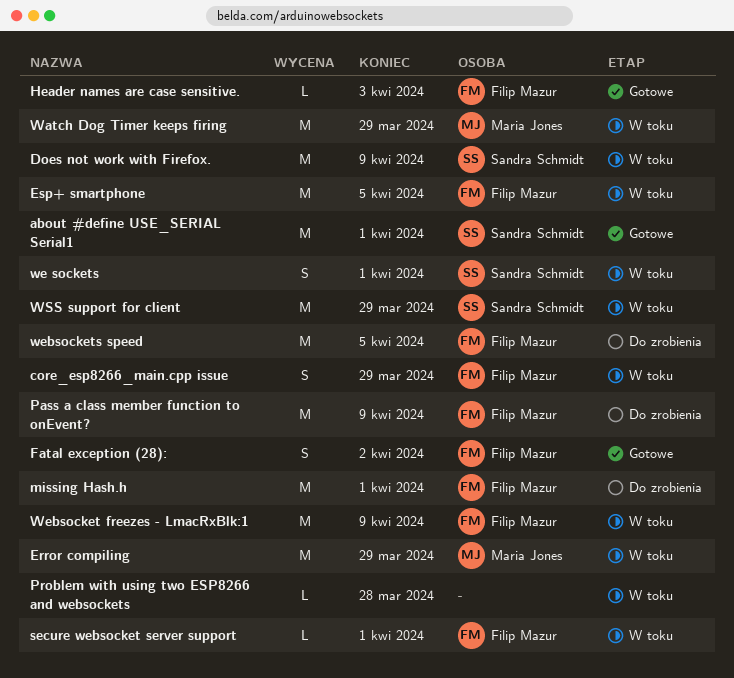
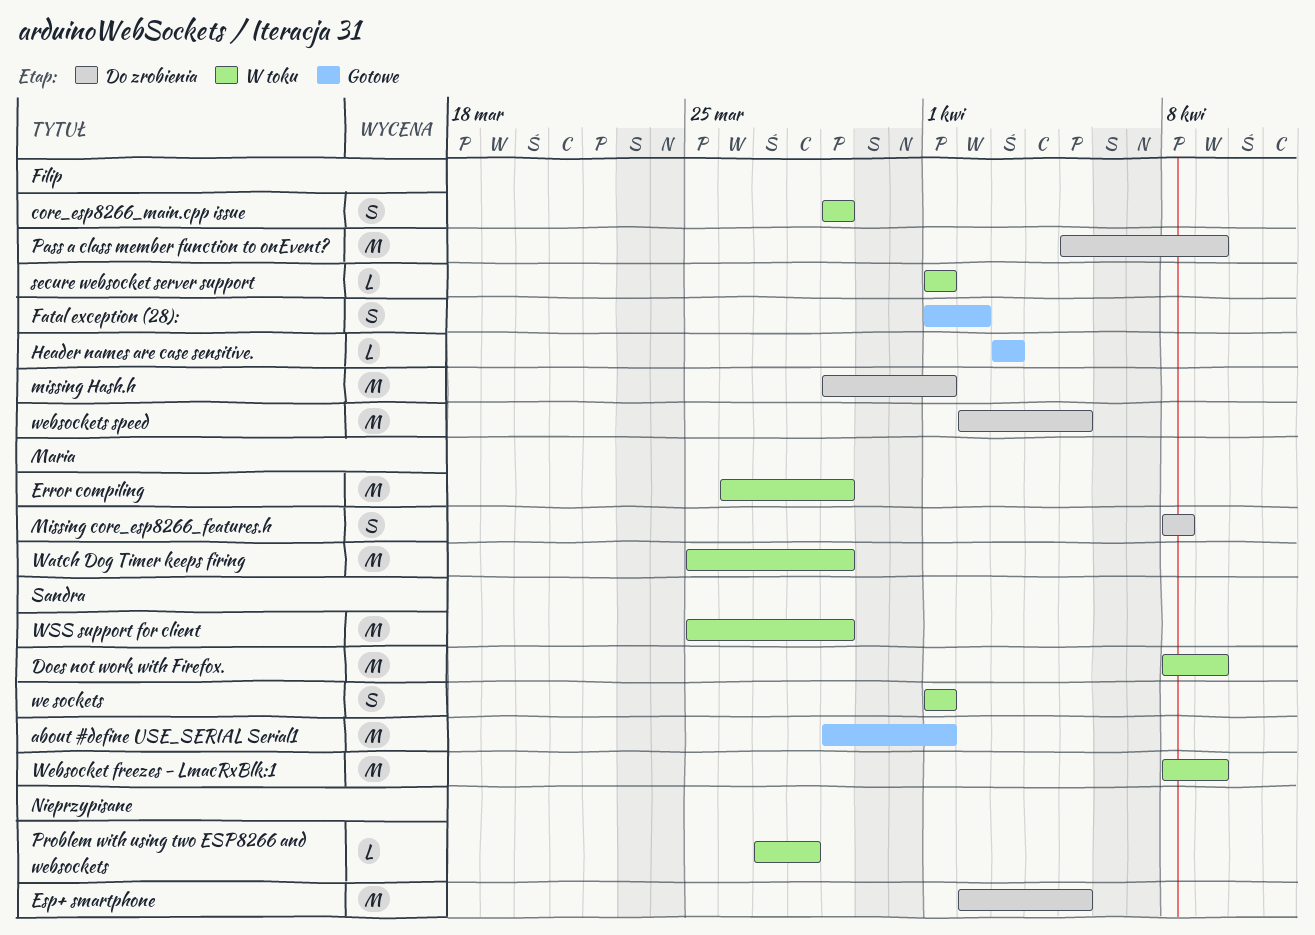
Esp+ smartphone, status: W toku -> Do zrobienia
Esp+ smartphone, owner: Filip Mazur -> none
Missing core_esp8266_features.h: none -> present
Websocket freezes - LmacRxBlk:1, owner: Filip Mazur -> Sandra Schmidt

